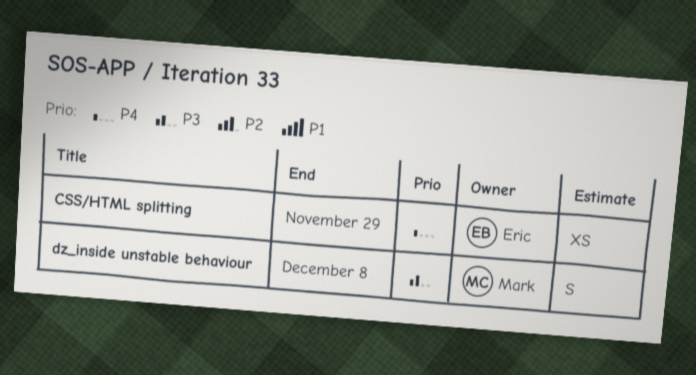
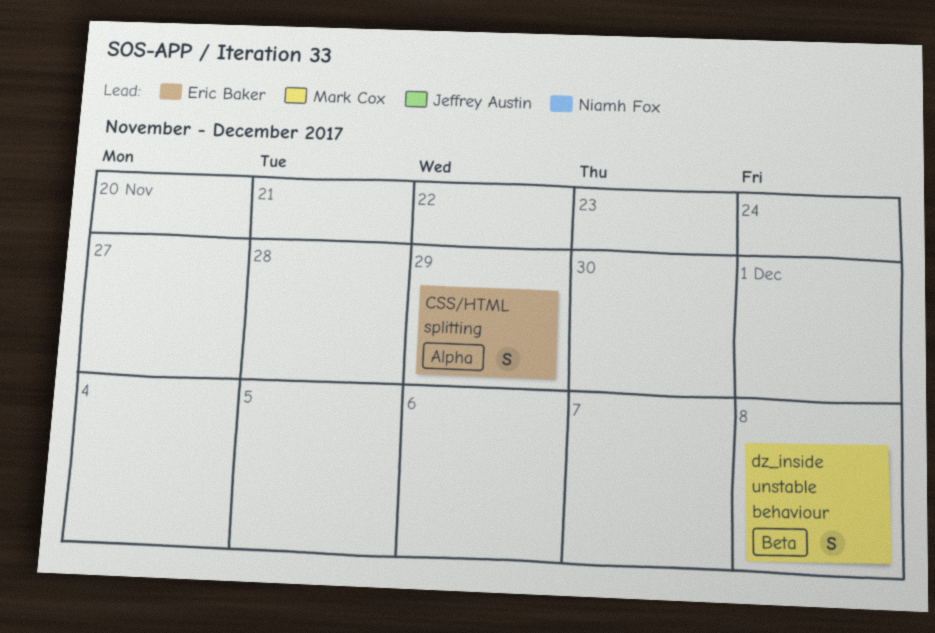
CSS/HTML splitting, estimate: XS -> S

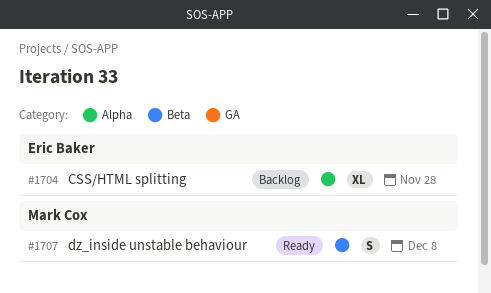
CSS/HTML splitting, estimate: S -> XL
CSS/HTML splitting, due: Nov 29 -> Nov 28

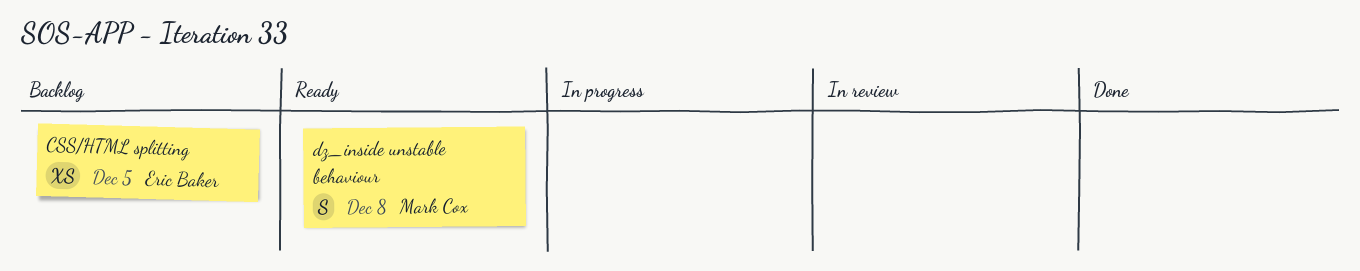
CSS/HTML splitting, estimate: XL -> XS
CSS/HTML splitting, due: Nov 28 -> Dec 5

